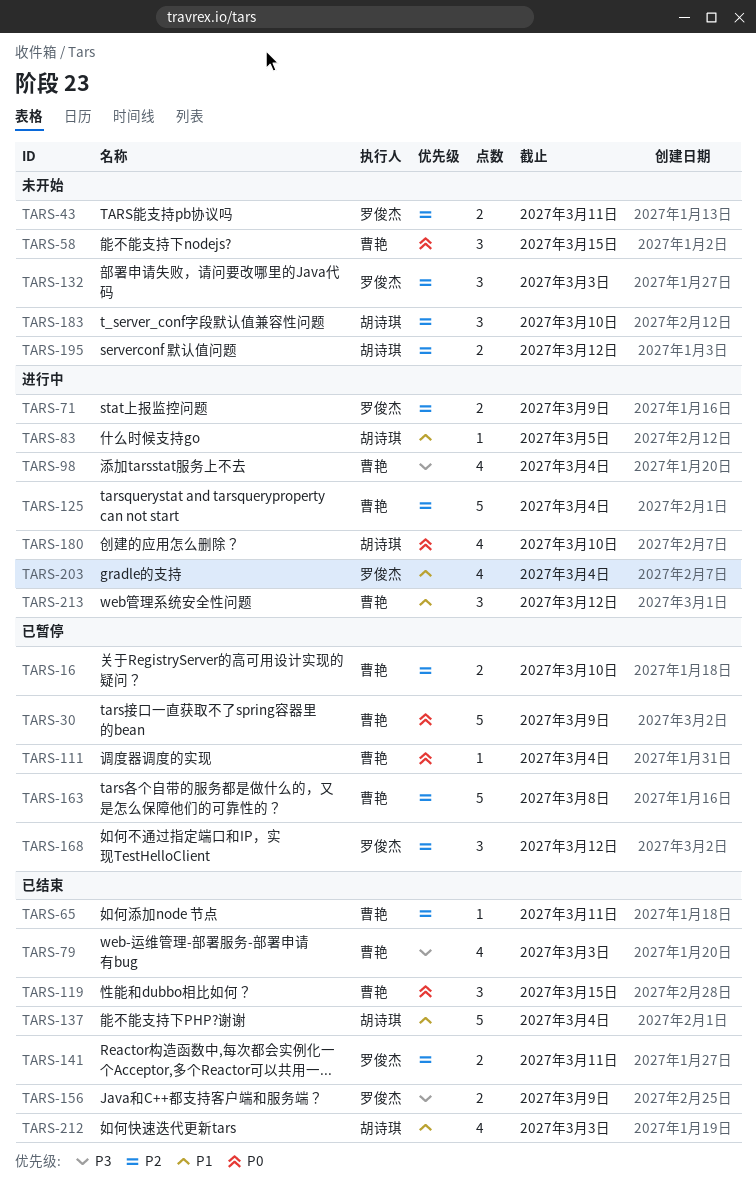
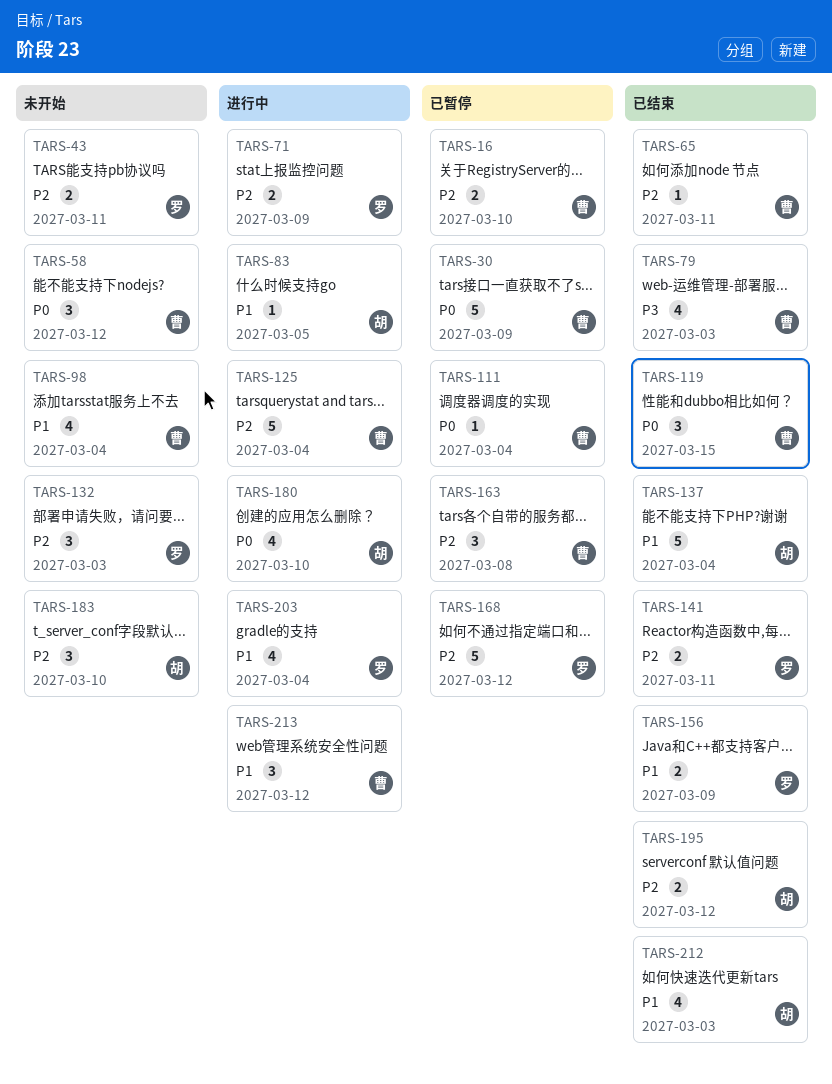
TARS-58, due: Mar 15 -> Mar 12
TARS-98, status: 进行中 -> 未开始
TARS-98, priority: P3 -> P1
TARS-156, priority: P3 -> P1
TARS-163, estimate: 5 -> 3
TARS-168, estimate: 3 -> 5
TARS-195, status: 未开始 -> 已结束

